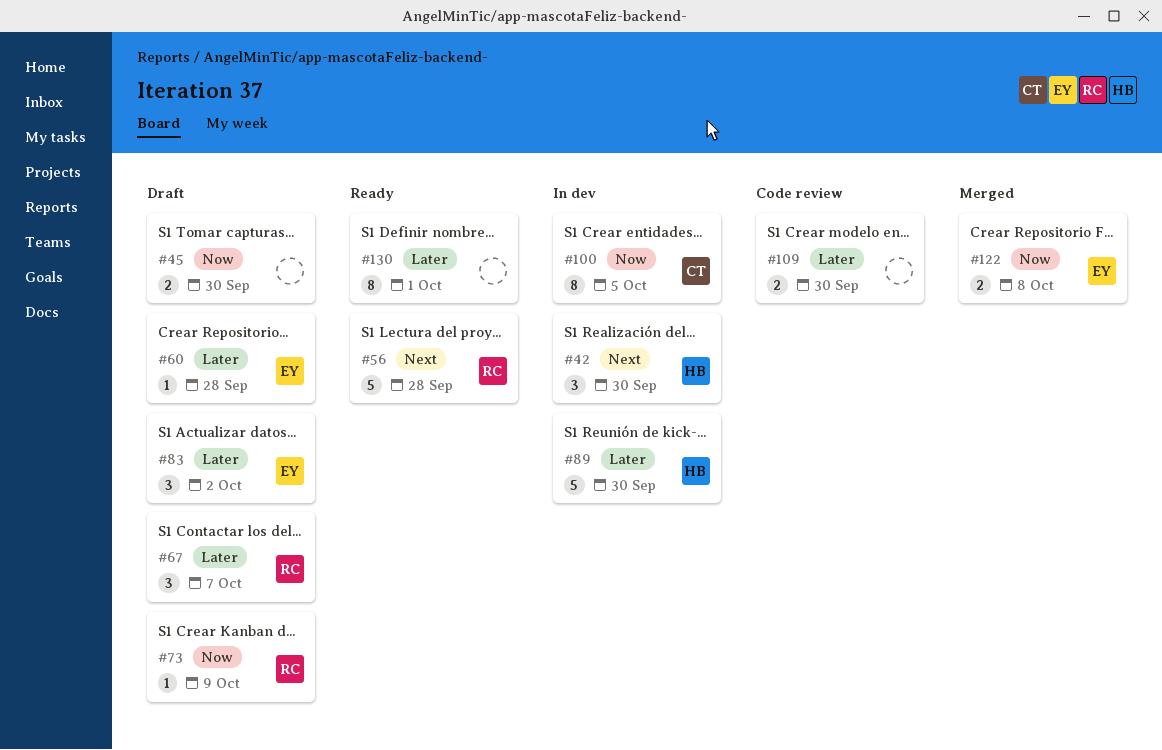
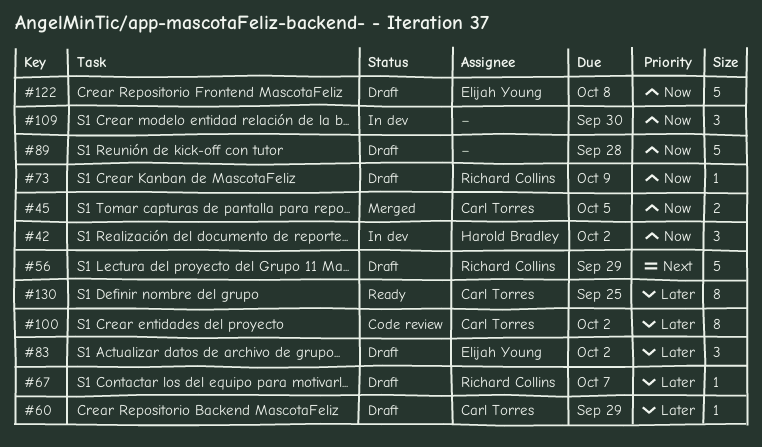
#42, priority: Next -> Now
#42, due: Sep 30 -> Oct 2
#45, status: Draft -> Merged
#45, owner: none -> Carl Torres
#45, due: Sep 30 -> Oct 5
#56, status: Ready -> Draft
#56, due: Sep 28 -> Sep 29
#60, owner: Elijah Young -> Carl Torres
#60, due: Sep 28 -> Sep 29
#67, estimate: 3 -> 1
#89, status: In dev -> Draft
#89, owner: Harold Bradley -> none
#89, priority: Later -> Now
#89, due: Sep 30 -> Sep 28
#100, status: In dev -> Code review
#100, priority: Now -> Later
#100, due: Oct 5 -> Oct 2
#109, status: Code review -> In dev
#109, priority: Later -> Now
#109, estimate: 2 -> 3
#122, status: Merged -> Draft
#122, estimate: 2 -> 5
#130, owner: none -> Carl Torres
#130, due: Oct 1 -> Sep 25

